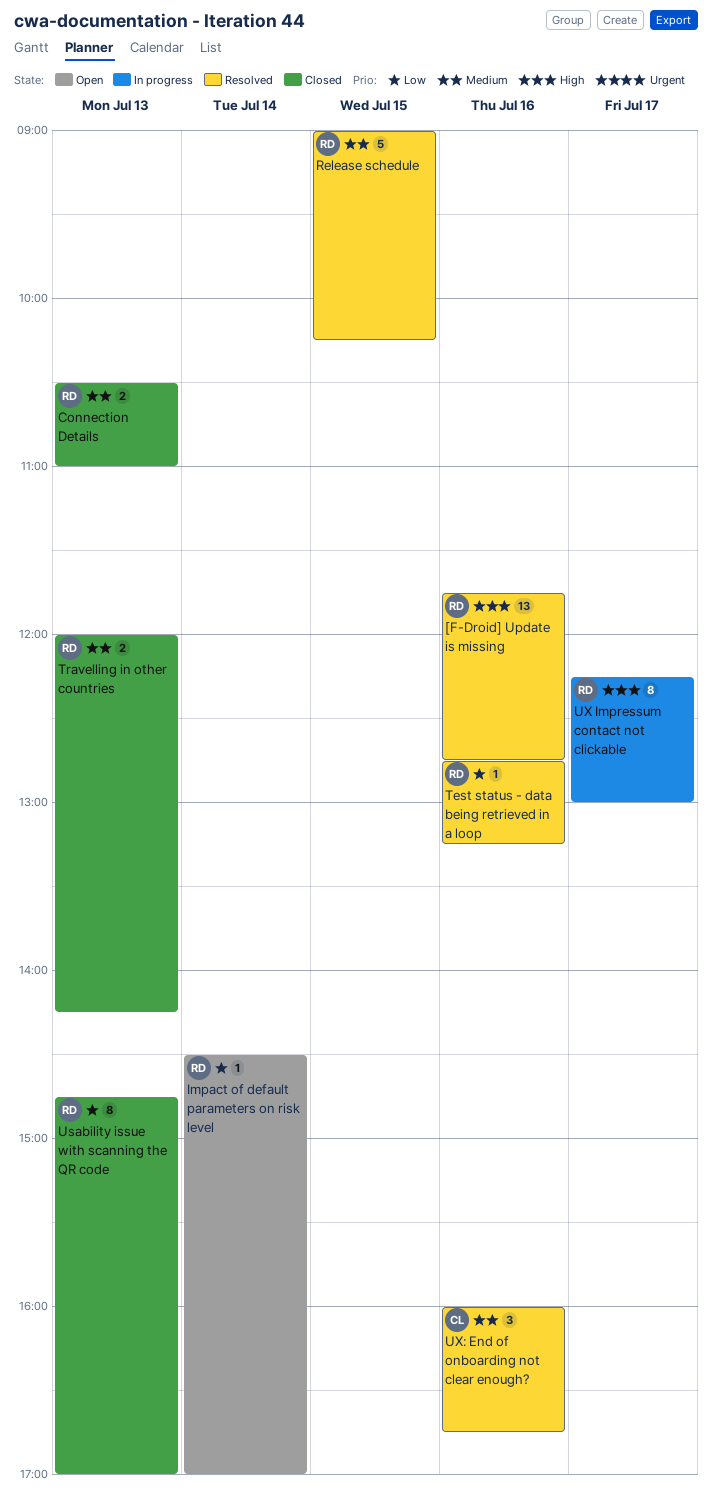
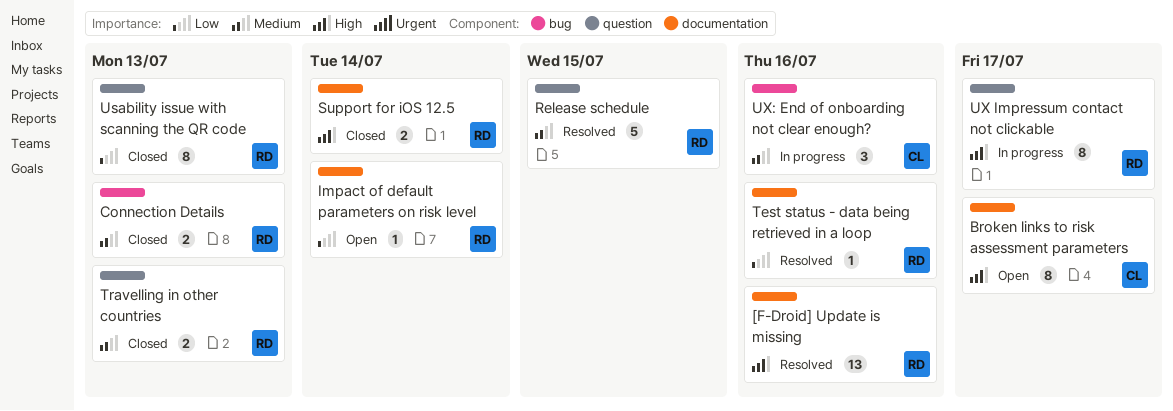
Broken links to risk assessment parameters: none -> present
Support for iOS 12.5: none -> present
UX: End of onboarding not clear enough?, status: Resolved -> In progress

